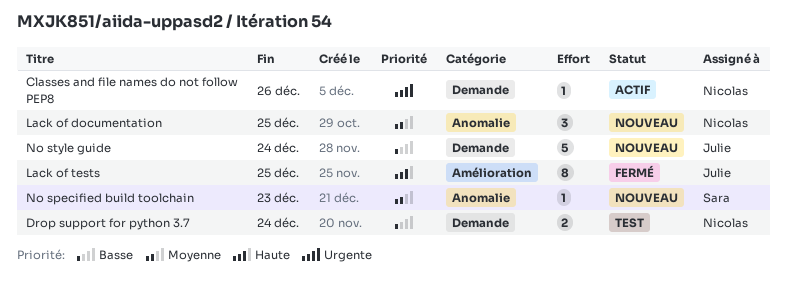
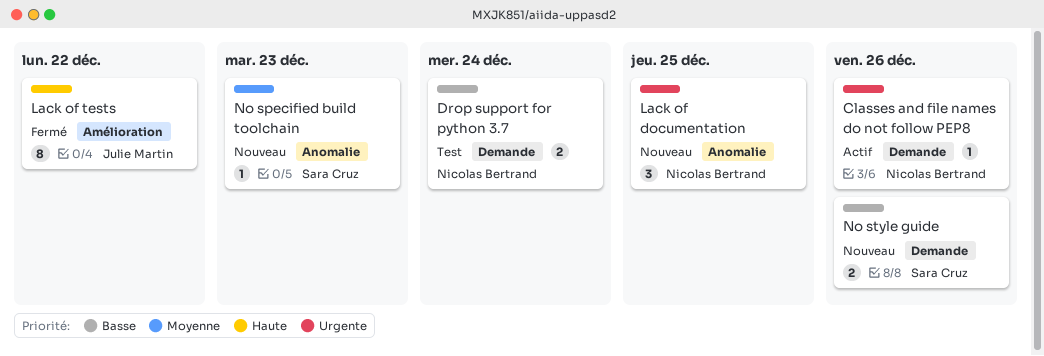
Lack of documentation, priority: Moyenne -> Urgente
Lack of tests, due: Dec 25 -> Dec 22
No style guide, owner: Julie Martin -> Sara Cruz
No style guide, estimate: 5 -> 2
No style guide, due: Dec 24 -> Dec 26

